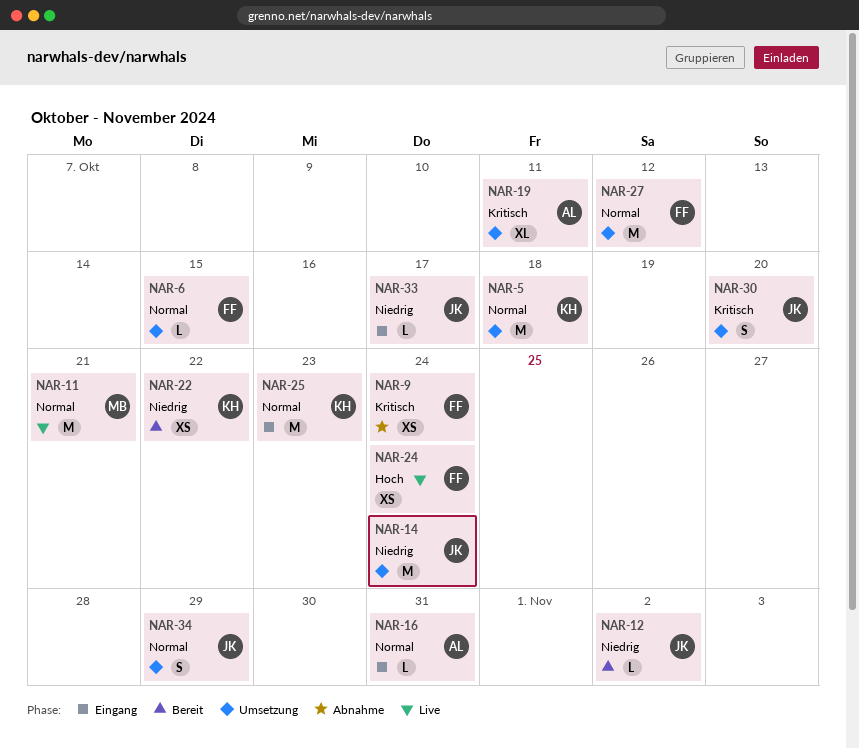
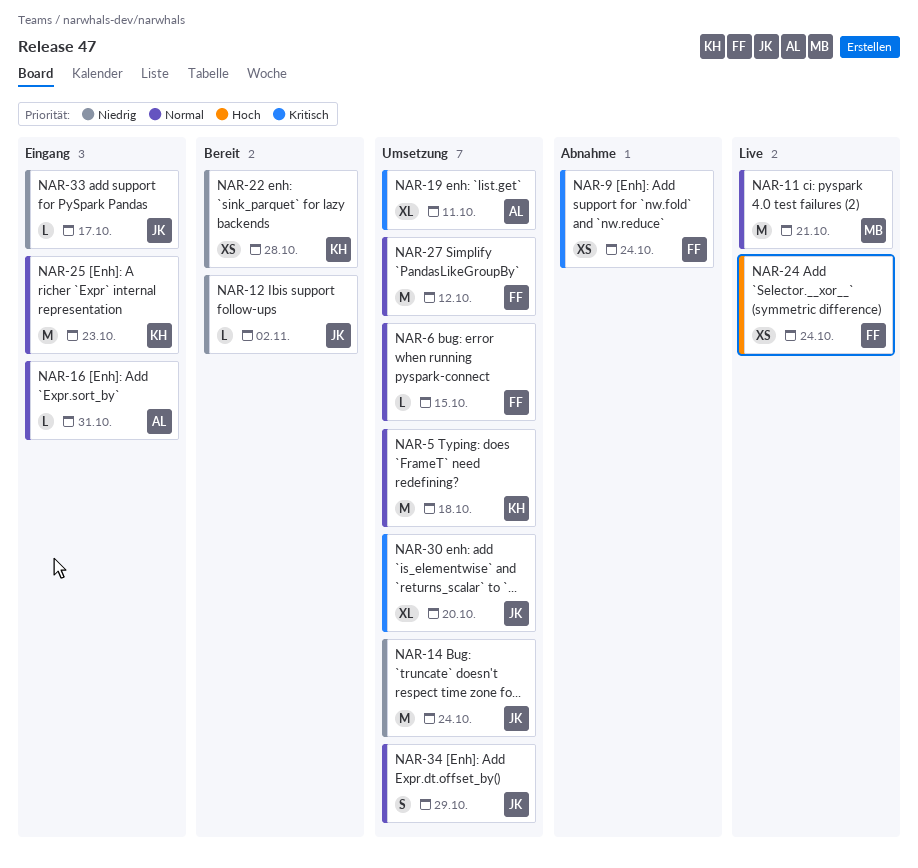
NAR-22, due: Oct 22 -> Oct 28
NAR-30, estimate: S -> XL

